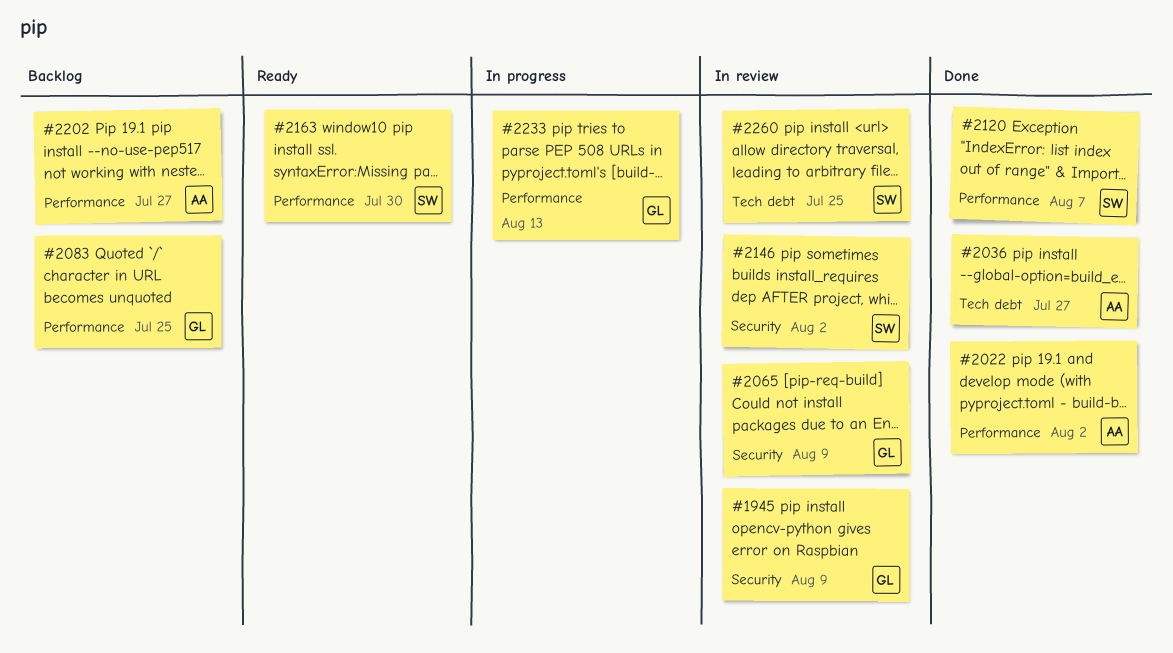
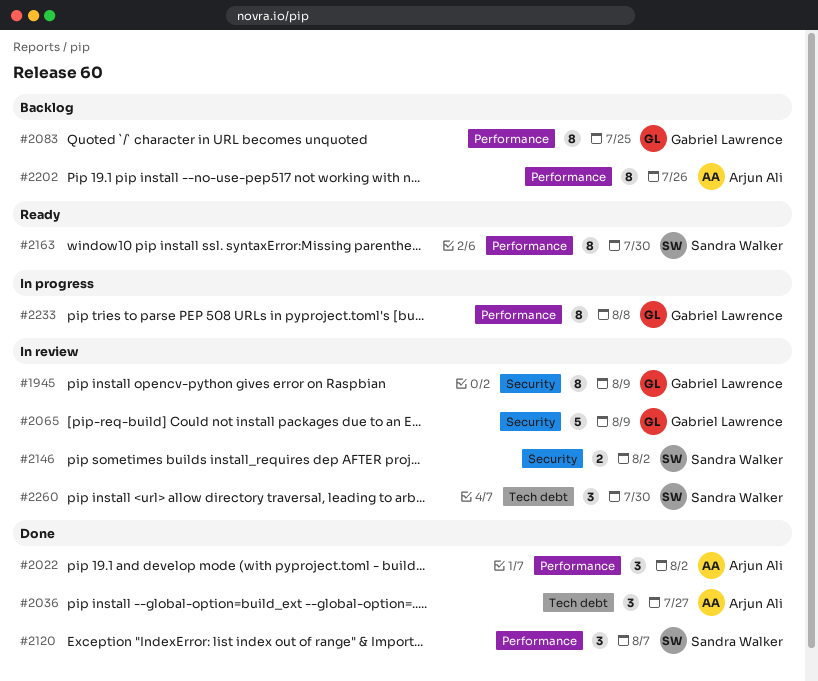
#2202, due: Jul 27 -> Jul 26
#2233, due: Aug 13 -> Aug 8
#2260, due: Jul 25 -> Jul 30

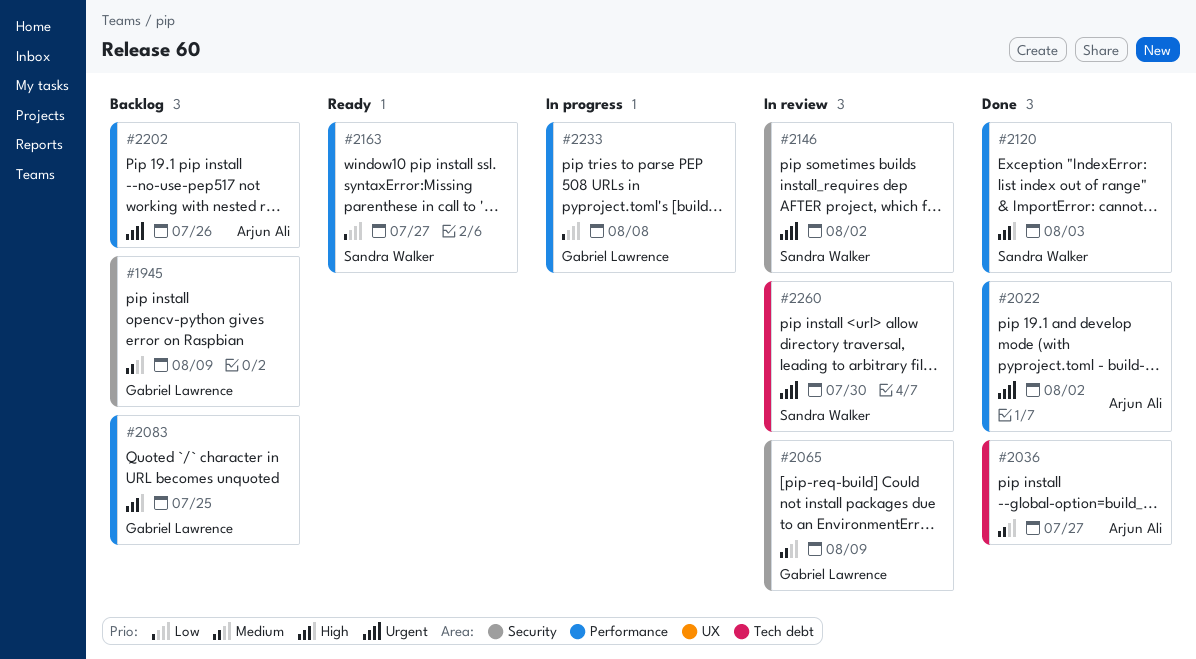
#1945, status: In review -> Backlog
#2120, due: Aug 7 -> Aug 3
#2163, due: Jul 30 -> Jul 27

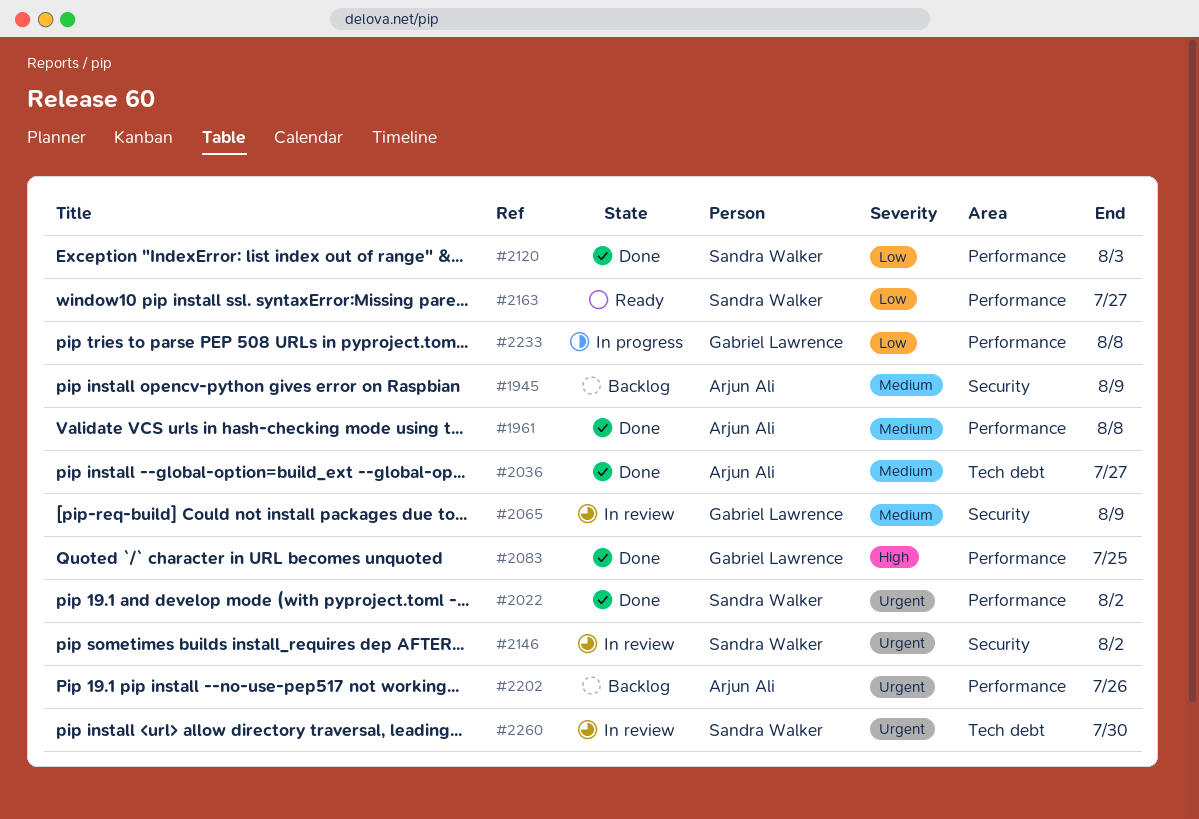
#1945, owner: Gabriel Lawrence -> Arjun Ali
#1961: none -> present
#2022, owner: Arjun Ali -> Sandra Walker
#2083, status: Backlog -> Done
#2120, priority: High -> Low

